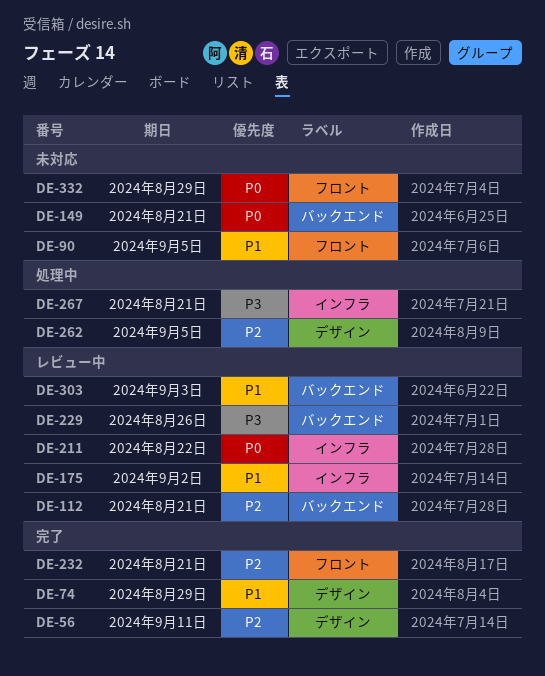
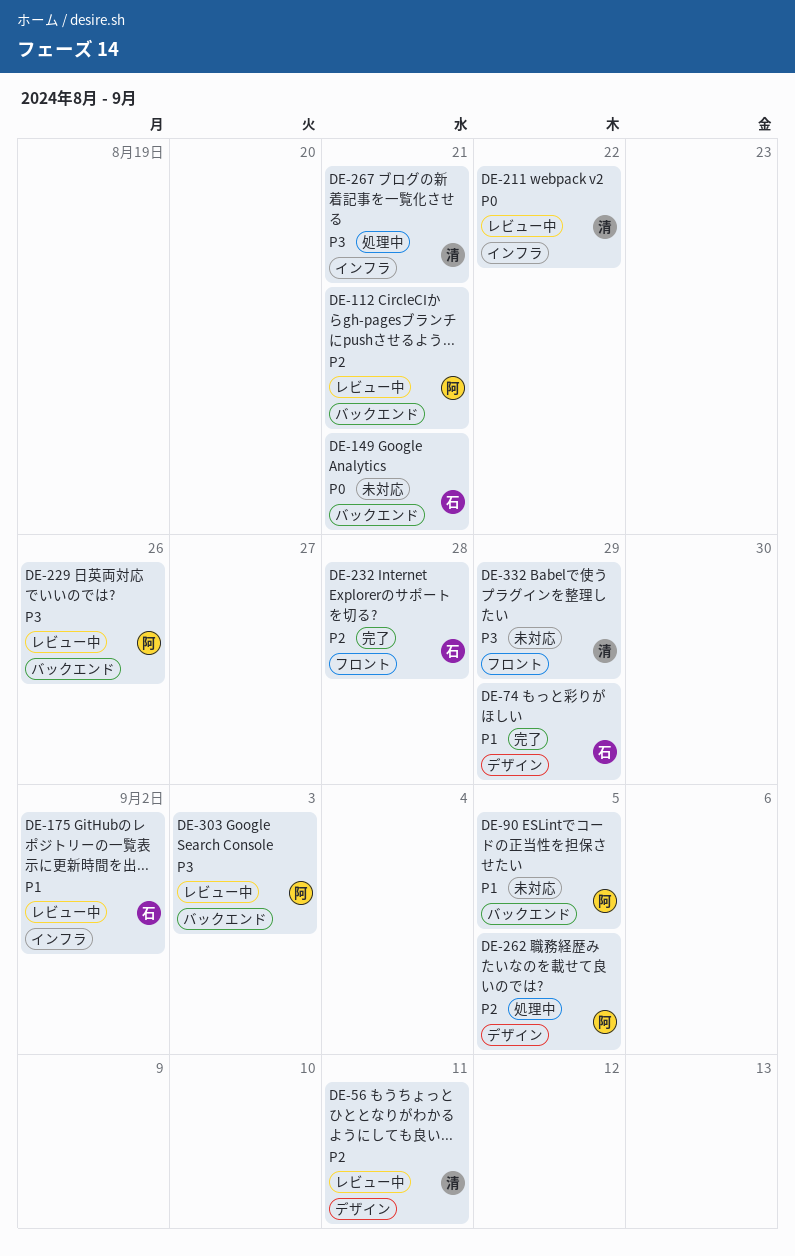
DE-56, status: 完了 -> レビュー中
DE-90, label: フロント -> バックエンド
DE-232, due: Aug 21 -> Aug 28
DE-303, priority: P1 -> P3
DE-332, priority: P0 -> P3

